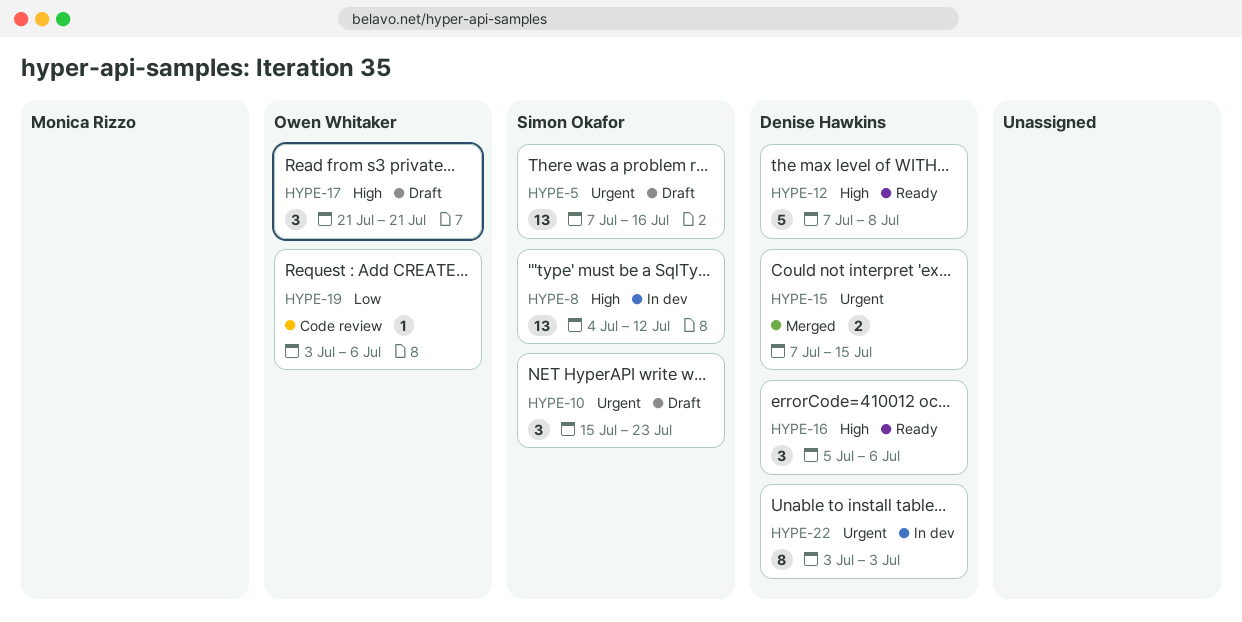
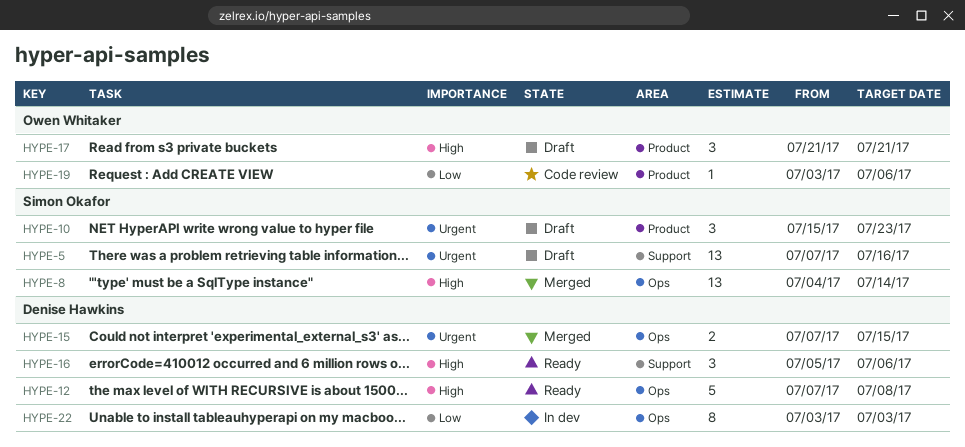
HYPE-8, status: In dev -> Merged
HYPE-8, due: Jul 12 -> Jul 14
HYPE-22, priority: Urgent -> Low

